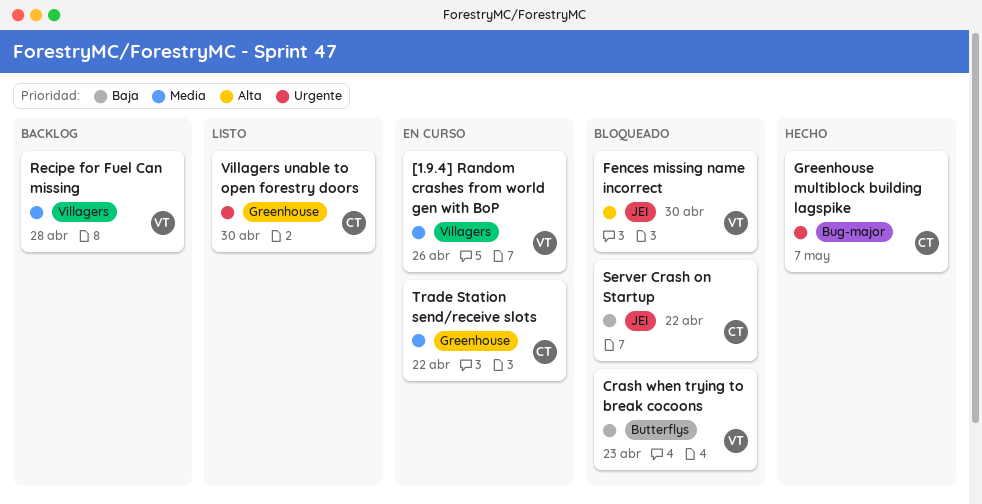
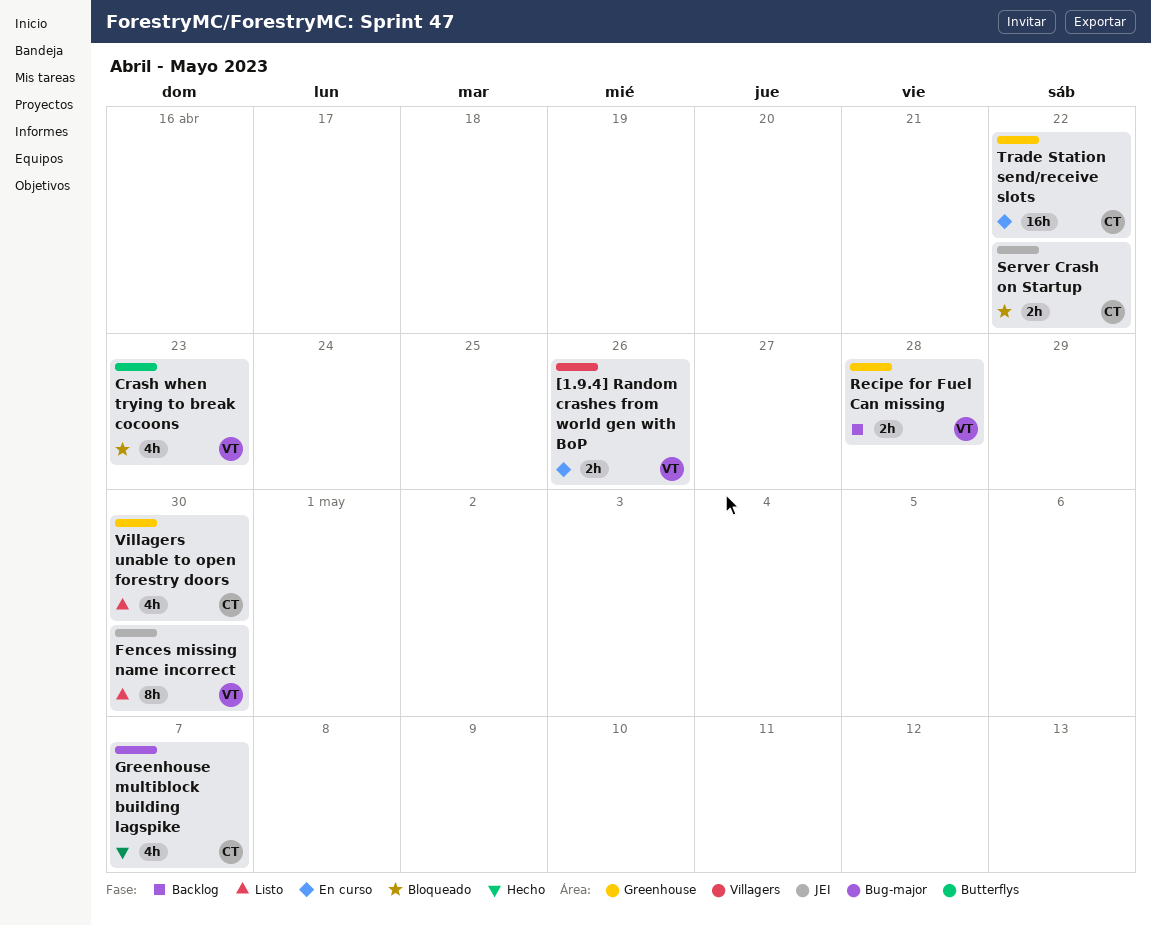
Fences missing name incorrect, status: Bloqueado -> Listo
Recipe for Fuel Can missing, label: Villagers -> Greenhouse

